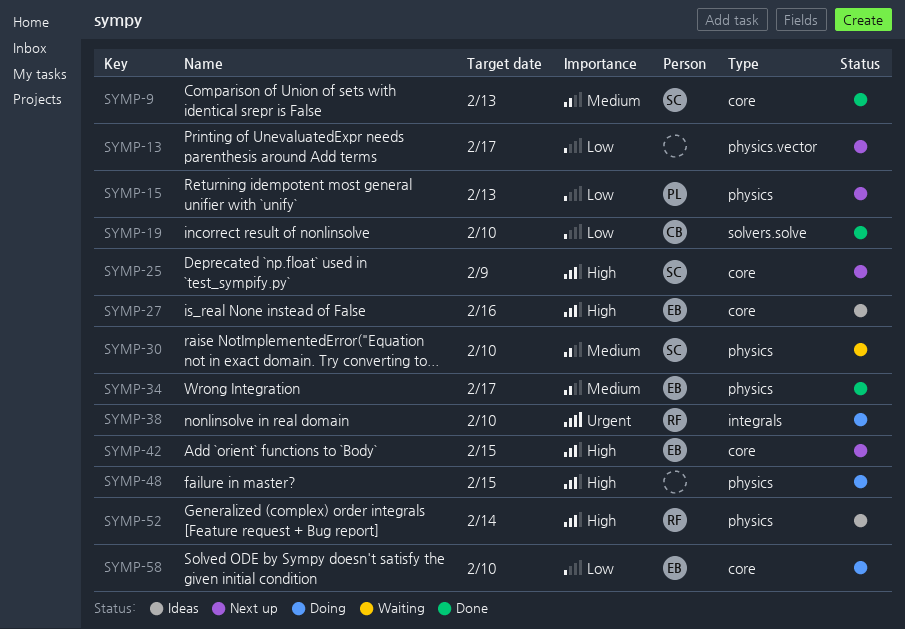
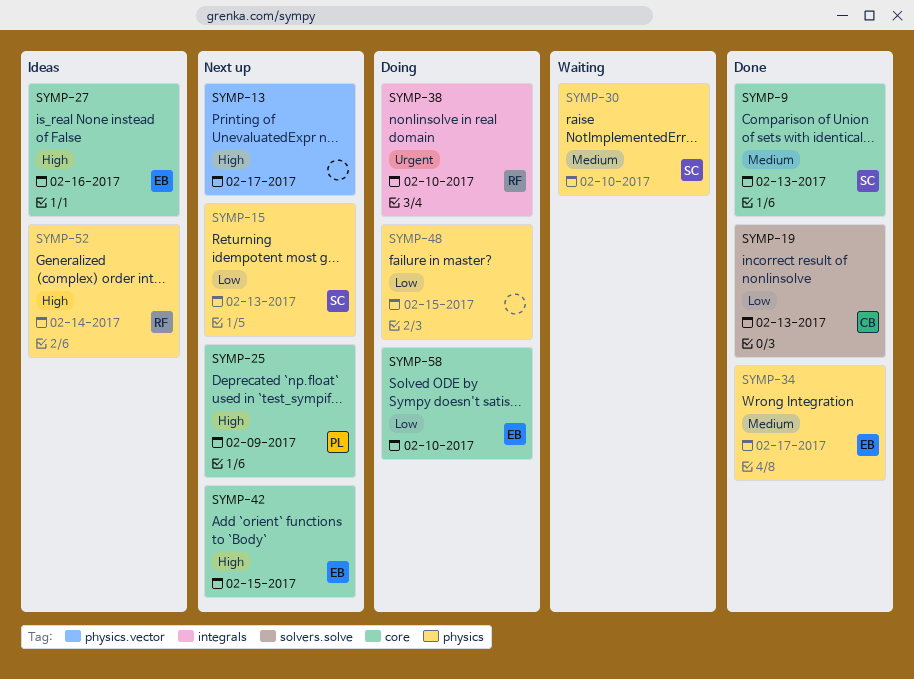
SYMP-13, priority: Low -> High
SYMP-15, owner: PL -> SC
SYMP-19, due: Feb 10 -> Feb 13
SYMP-25, owner: SC -> PL
SYMP-48, priority: High -> Low

